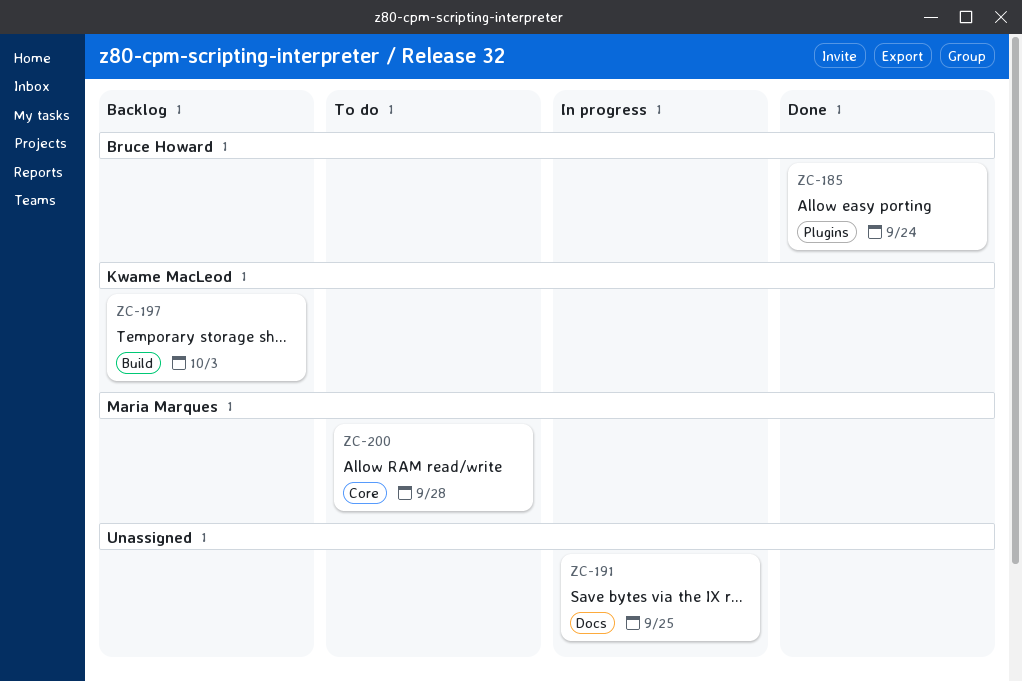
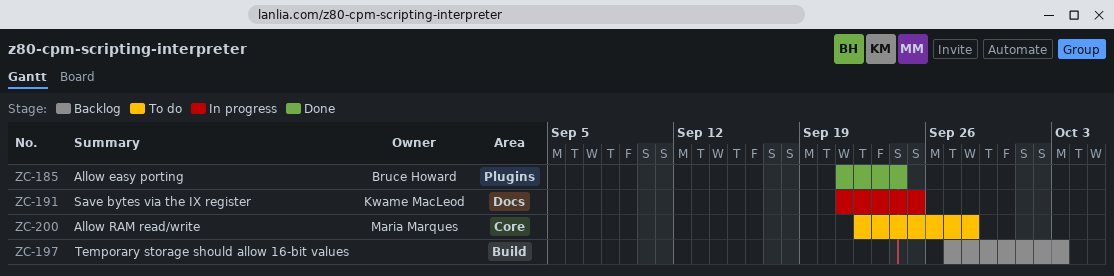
ZC-191, owner: none -> Kwame MacLeod
ZC-197, owner: Kwame MacLeod -> none

